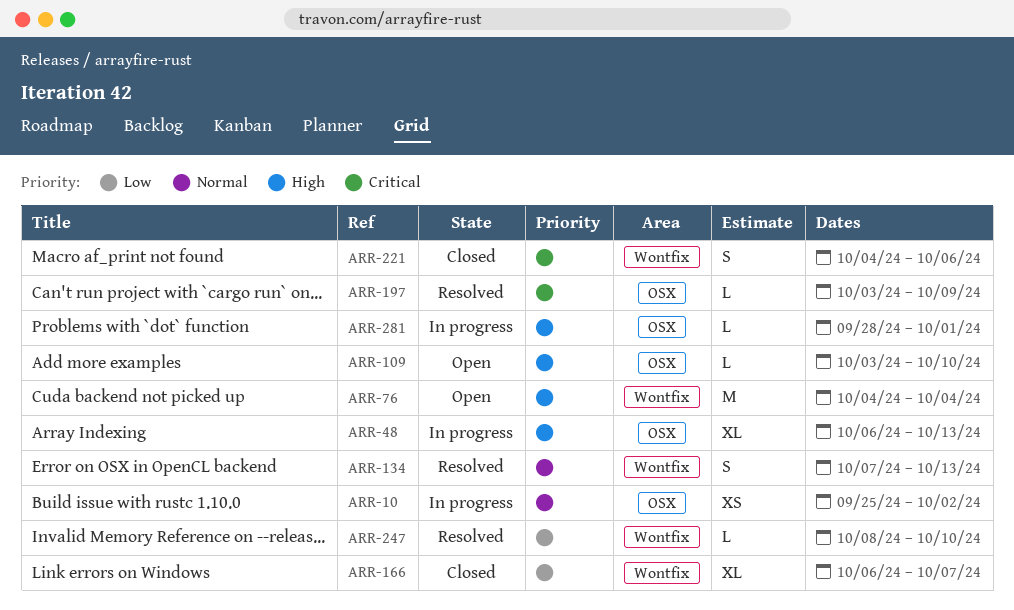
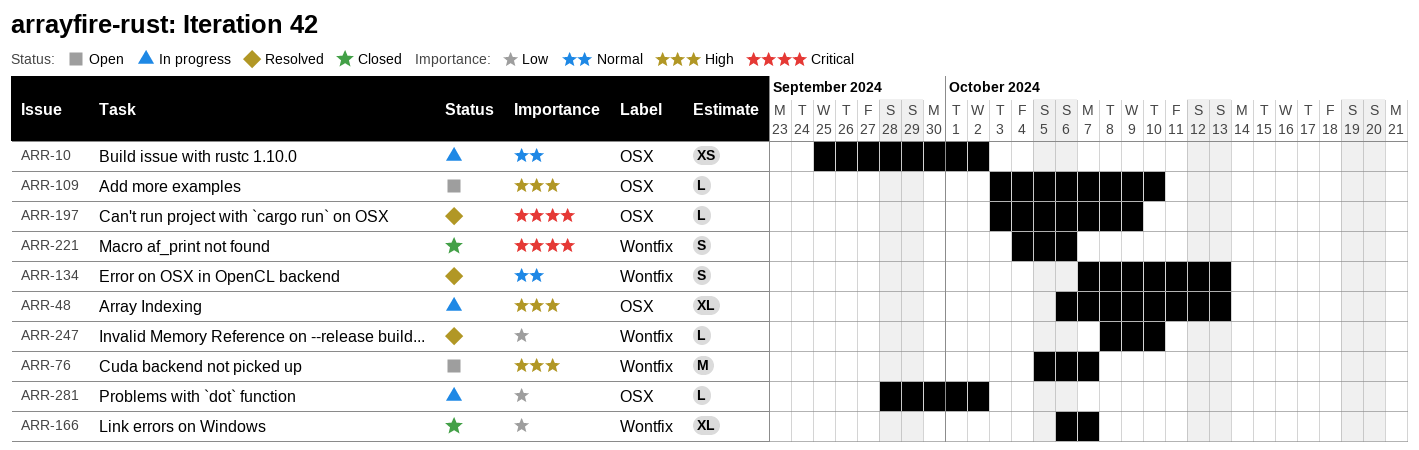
ARR-76, start: Oct 4 -> Oct 5
ARR-76, due: Oct 4 -> Oct 7
ARR-281, priority: High -> Low
ARR-281, due: Oct 1 -> Oct 2

